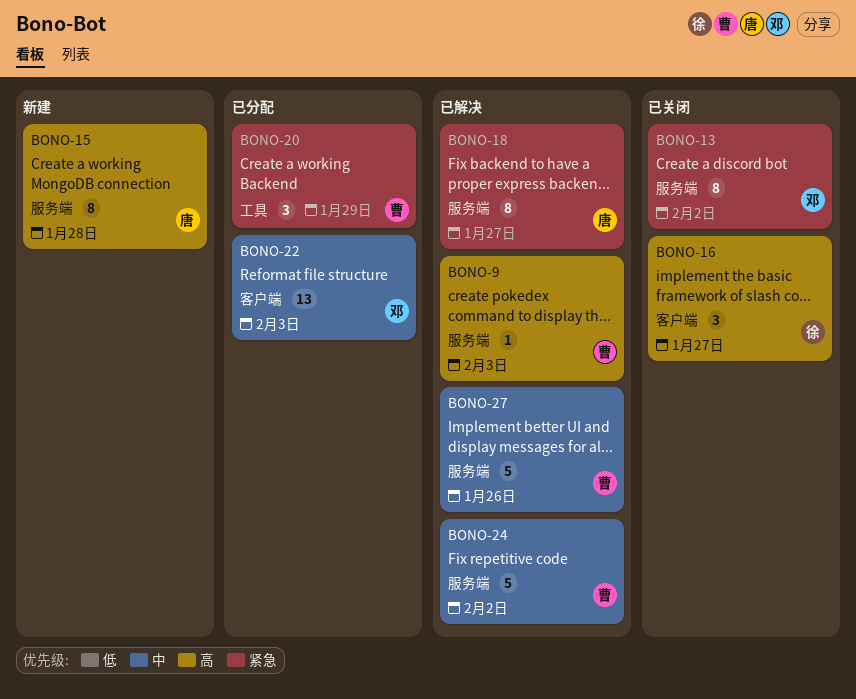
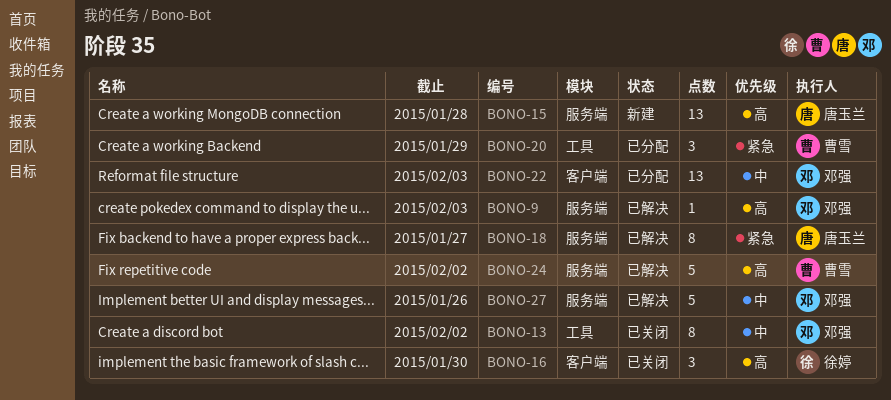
BONO-9, owner: 曹雪 -> 邓强
BONO-13, priority: 紧急 -> 中
BONO-13, label: 服务端 -> 工具
BONO-15, estimate: 8 -> 13
BONO-16, due: Jan 27 -> Jan 30
BONO-24, priority: 中 -> 高
BONO-27, owner: 曹雪 -> 邓强

